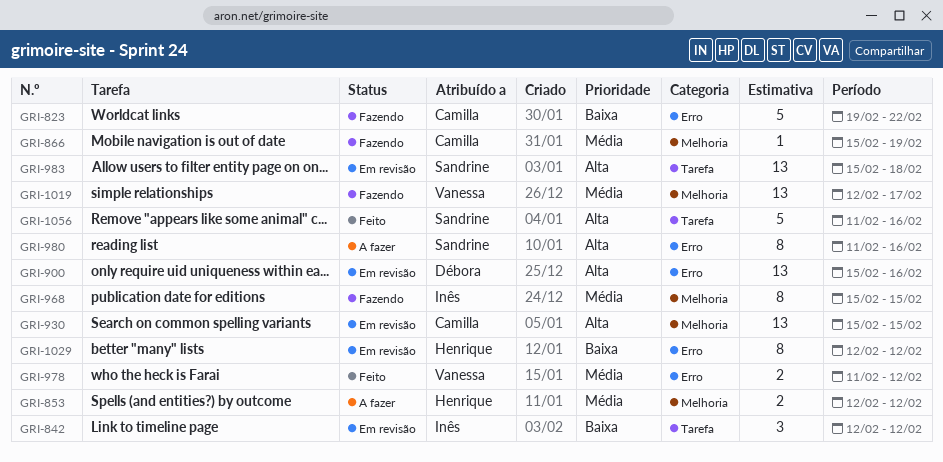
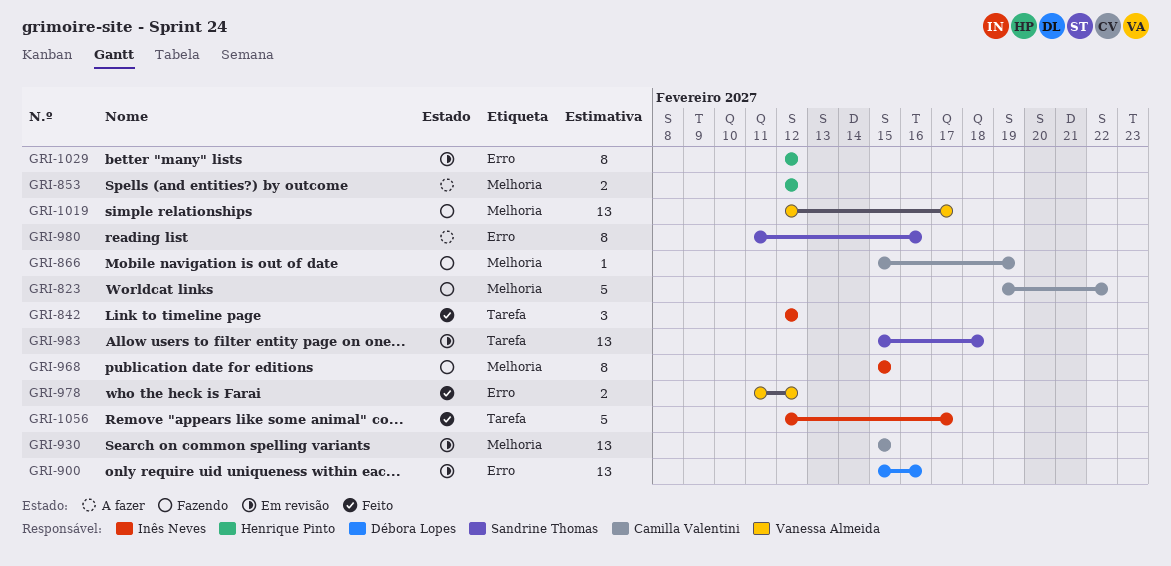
GRI-823, label: Erro -> Melhoria
GRI-842, status: Em revisão -> Feito
GRI-1056, owner: Sandrine Thomas -> Inês Neves
GRI-1056, start: Feb 11 -> Feb 12
GRI-1056, due: Feb 16 -> Feb 17

